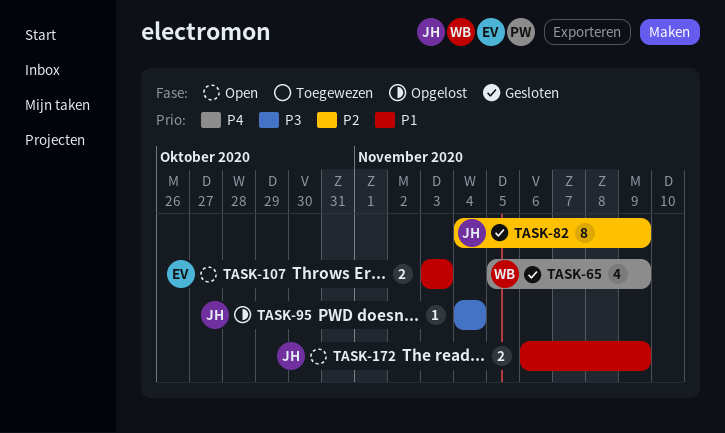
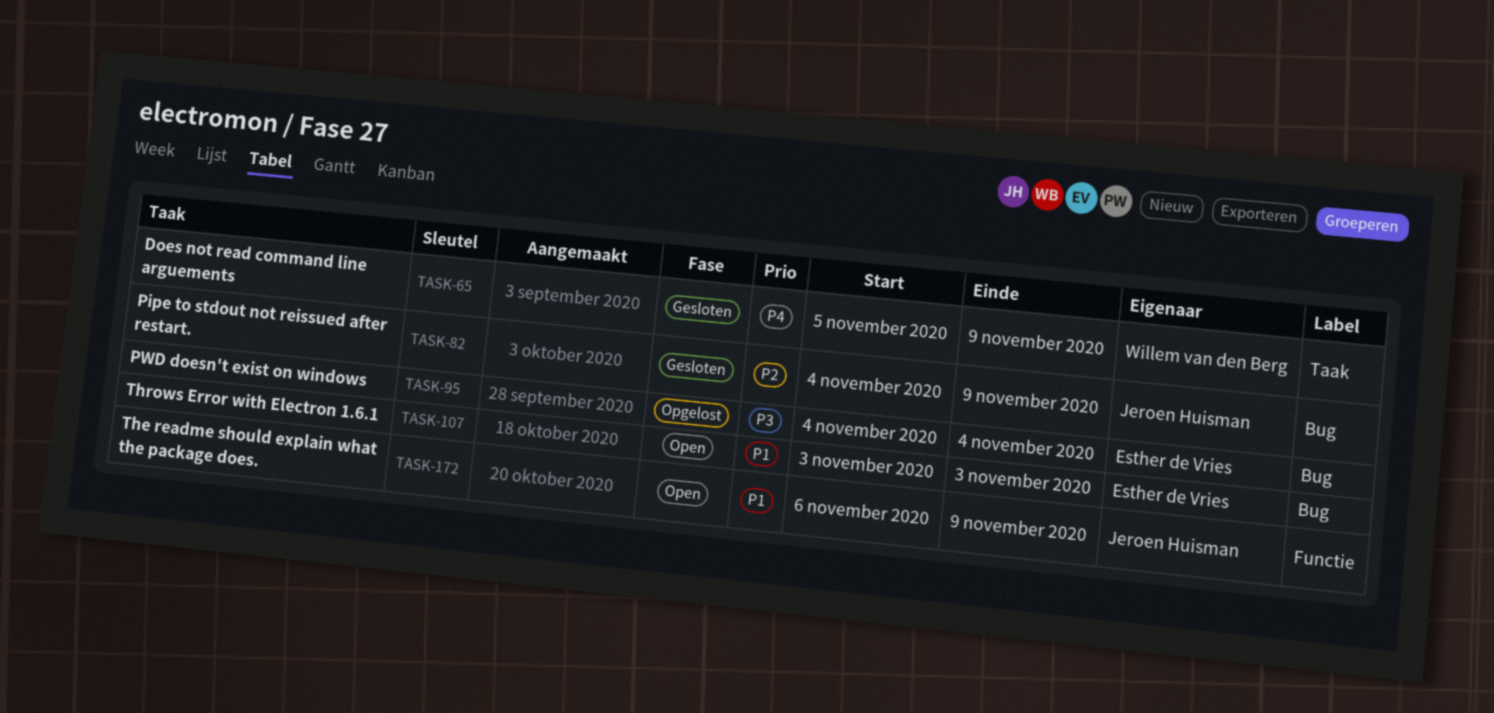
TASK-95, owner: Jeroen Huisman -> Esther de Vries

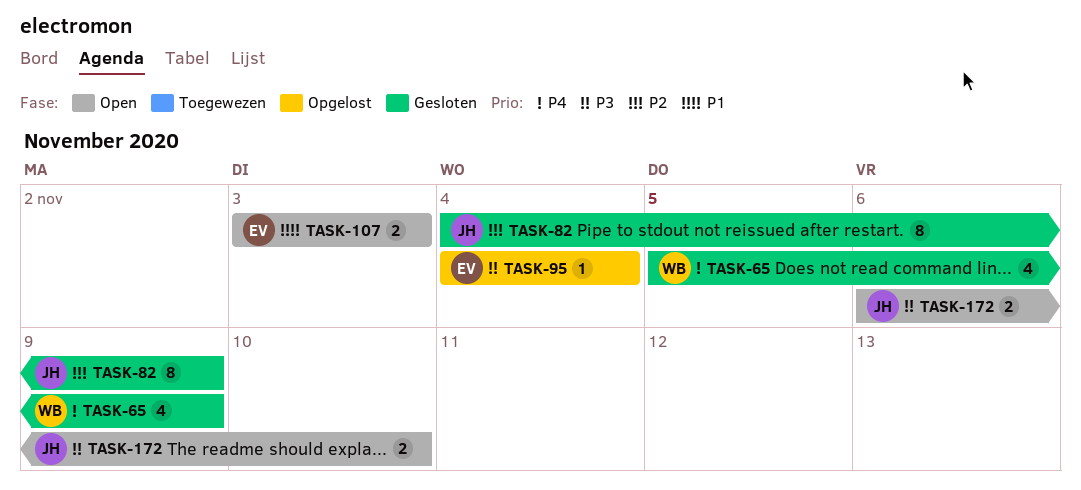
TASK-172, priority: P1 -> P3
TASK-172, due: Nov 9 -> Nov 10

